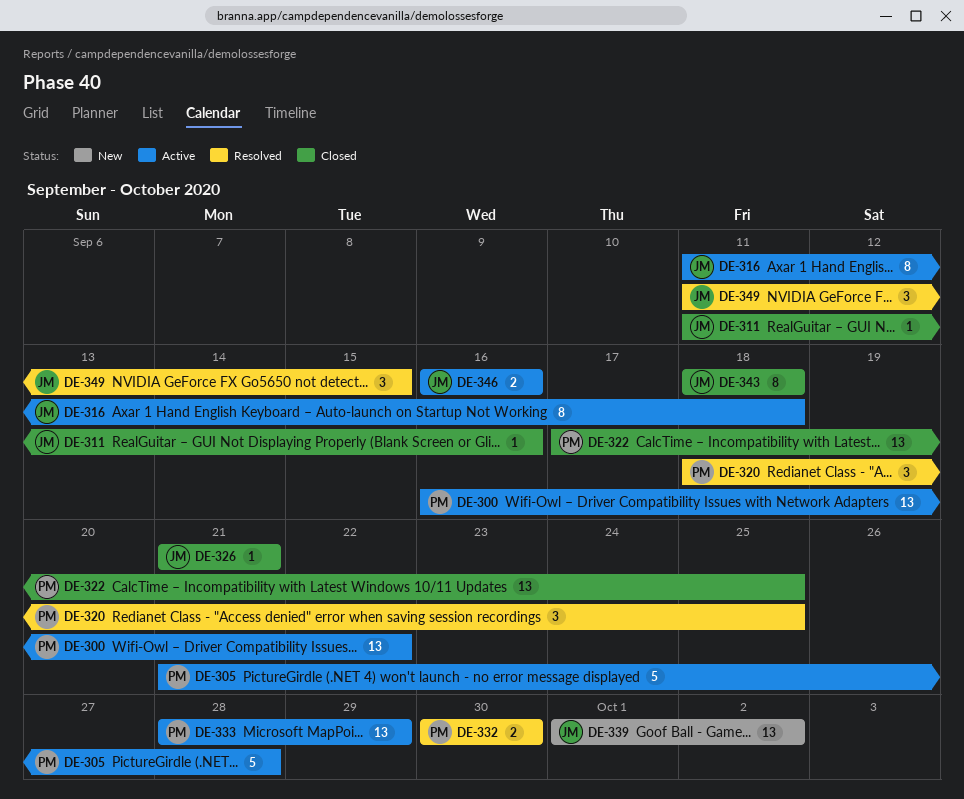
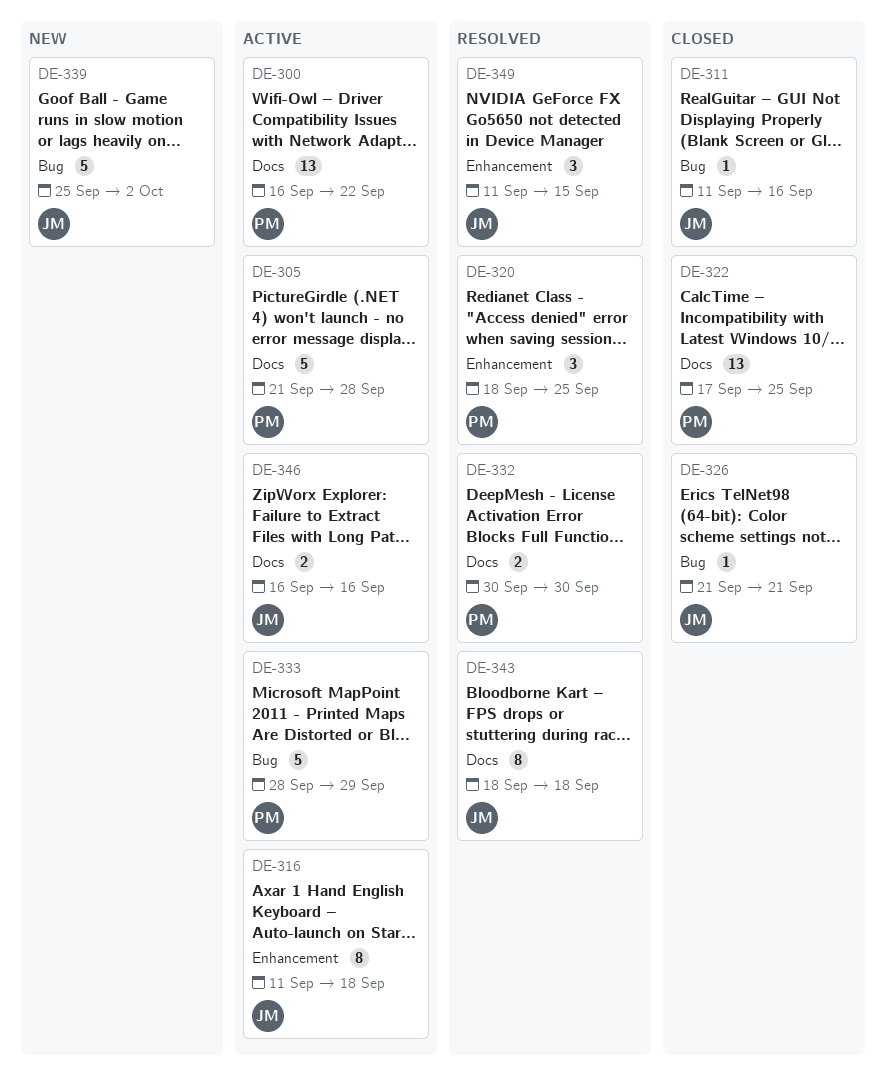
DE-333, estimate: 13 -> 5
DE-339, estimate: 13 -> 5
DE-339, start: Oct 1 -> Sep 25
DE-343, status: Closed -> Resolved

